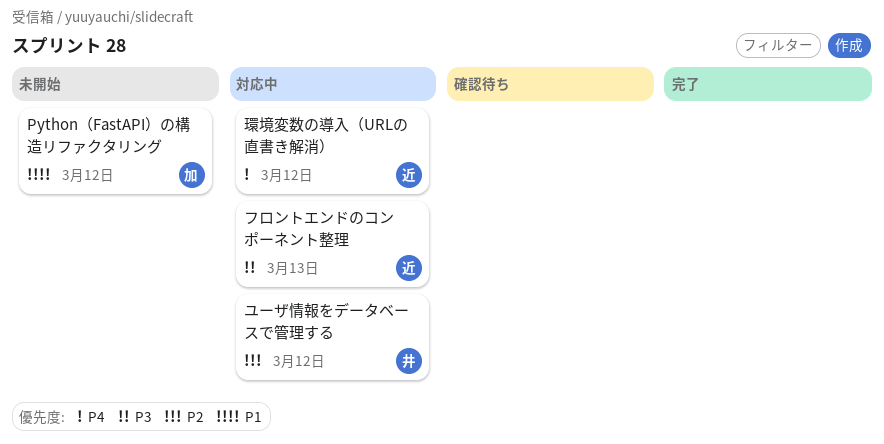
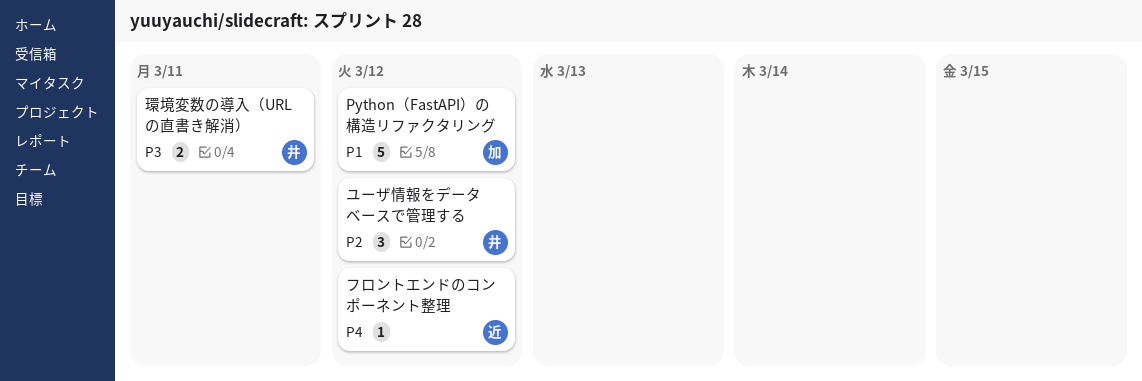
フロントエンドのコンポーネント整理, priority: P3 -> P4
フロントエンドのコンポーネント整理, due: Mar 13 -> Mar 12
環境変数の導入（URLの直書き解消）, owner: 近 -> 井
環境変数の導入（URLの直書き解消）, priority: P4 -> P3
環境変数の導入（URLの直書き解消）, due: Mar 12 -> Mar 11

